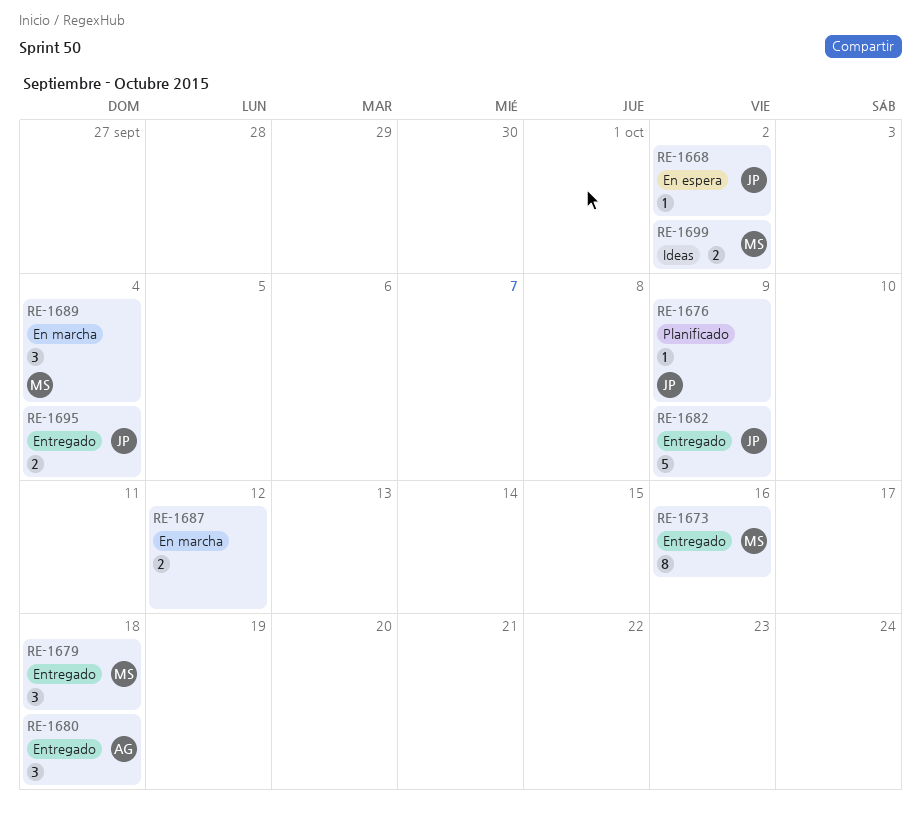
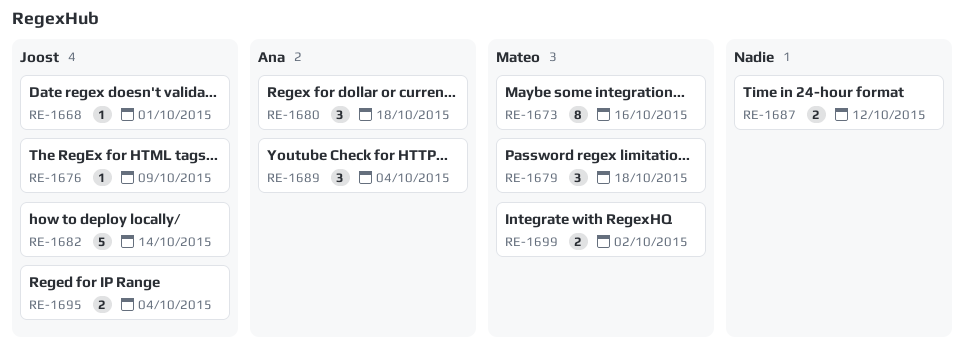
RE-1668, due: Oct 2 -> Oct 1
RE-1682, due: Oct 9 -> Oct 14
RE-1689, owner: Mateo -> Ana

